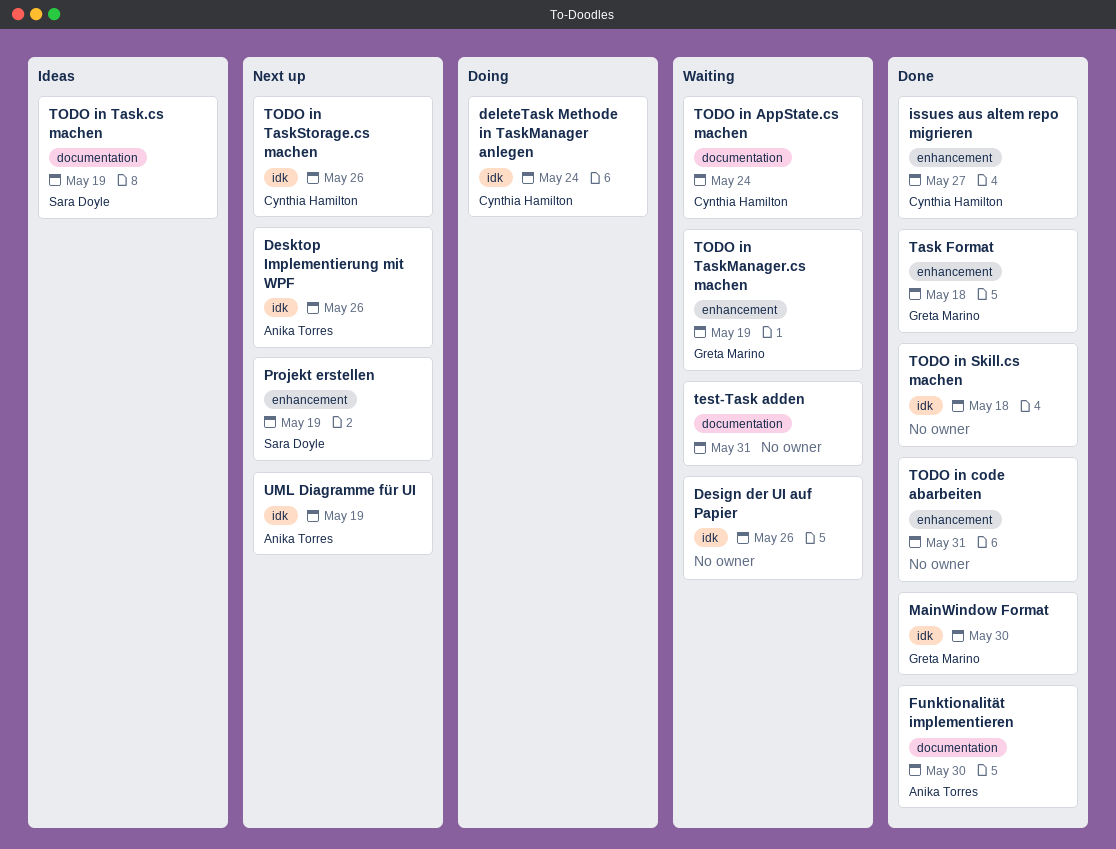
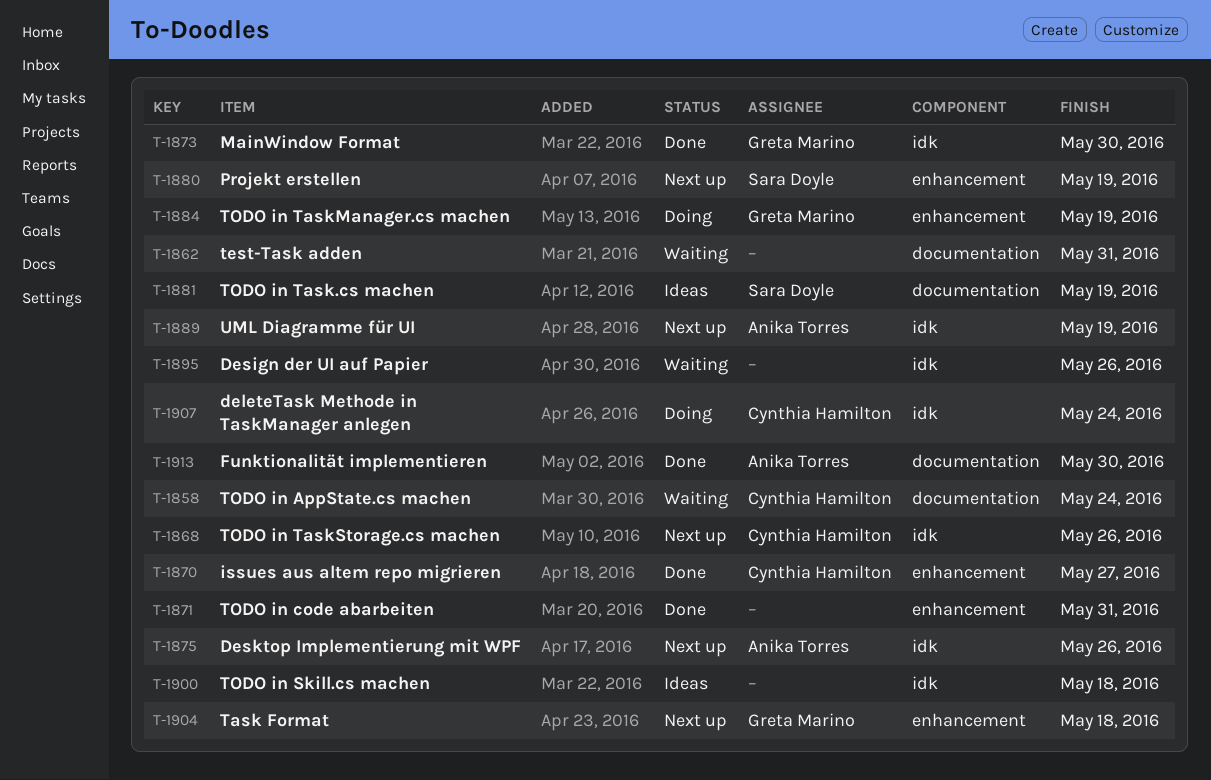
Task Format, status: Done -> Next up
TODO in Skill.cs machen, status: Done -> Ideas
TODO in TaskManager.cs machen, status: Waiting -> Doing

